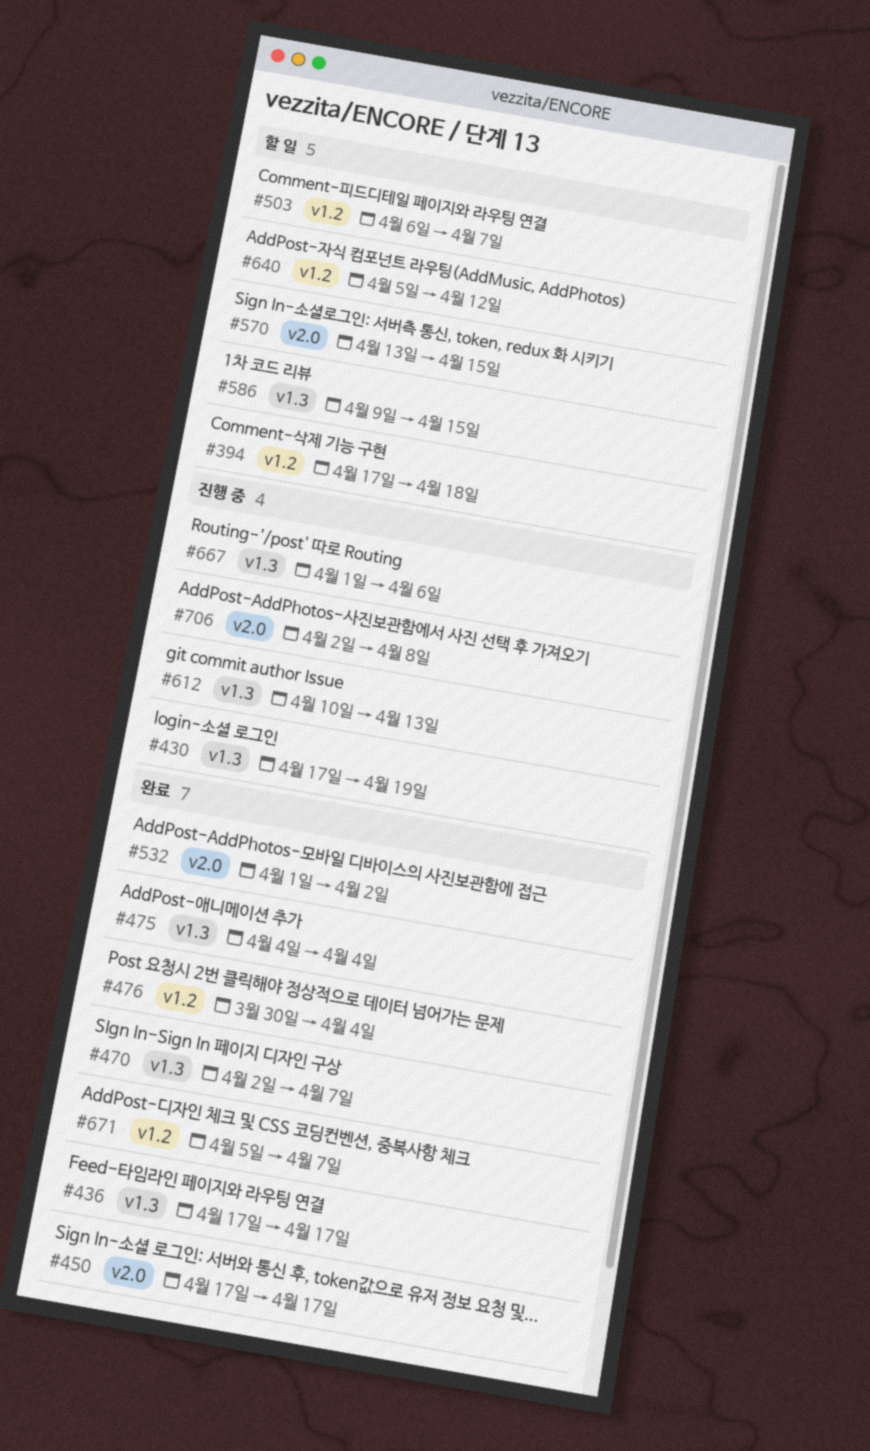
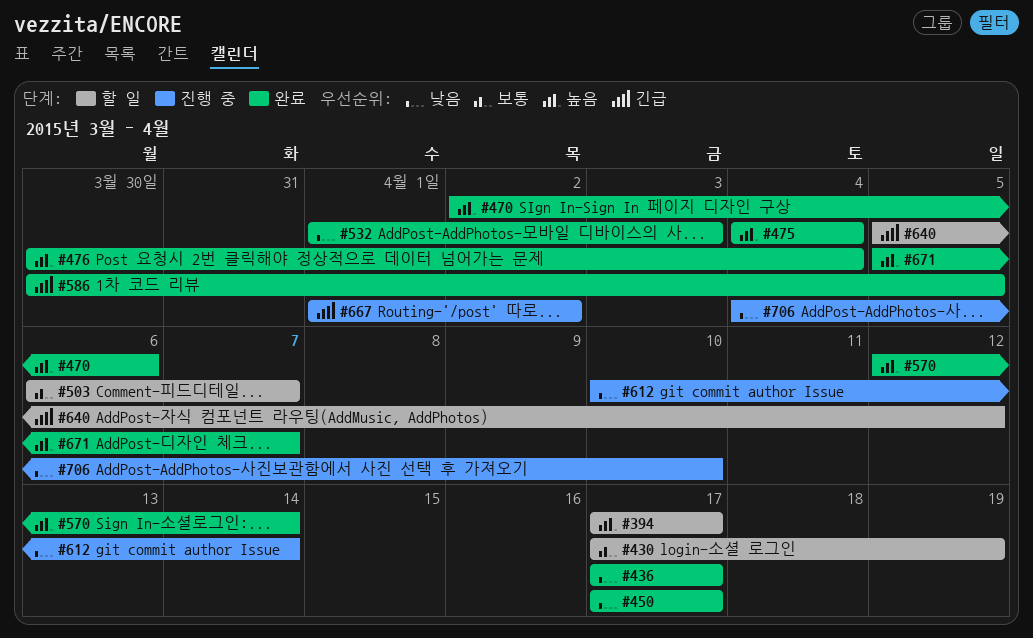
#394, due: Apr 18 -> Apr 17
#430, status: 진행 중 -> 할 일
#470, due: Apr 7 -> Apr 6
#532, due: Apr 2 -> Apr 3
#570, status: 할 일 -> 완료
#570, start: Apr 13 -> Apr 12
#570, due: Apr 15 -> Apr 14
#586, status: 할 일 -> 완료
#586, start: Apr 9 -> Mar 30
#586, due: Apr 15 -> Apr 5
#612, due: Apr 13 -> Apr 14
#667, due: Apr 6 -> Apr 2
#706, start: Apr 2 -> Apr 4
#706, due: Apr 8 -> Apr 10

